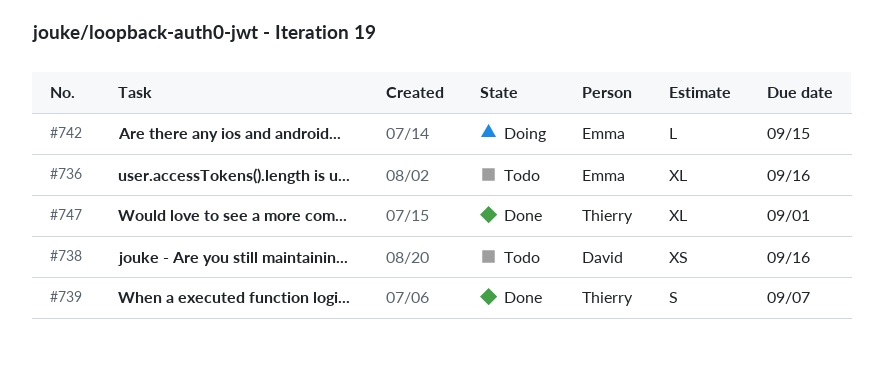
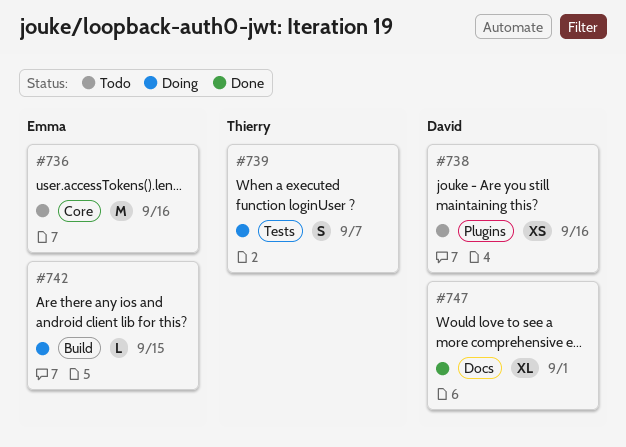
#736, estimate: XL -> M
#739, status: Done -> Doing
#747, owner: Thierry -> David

